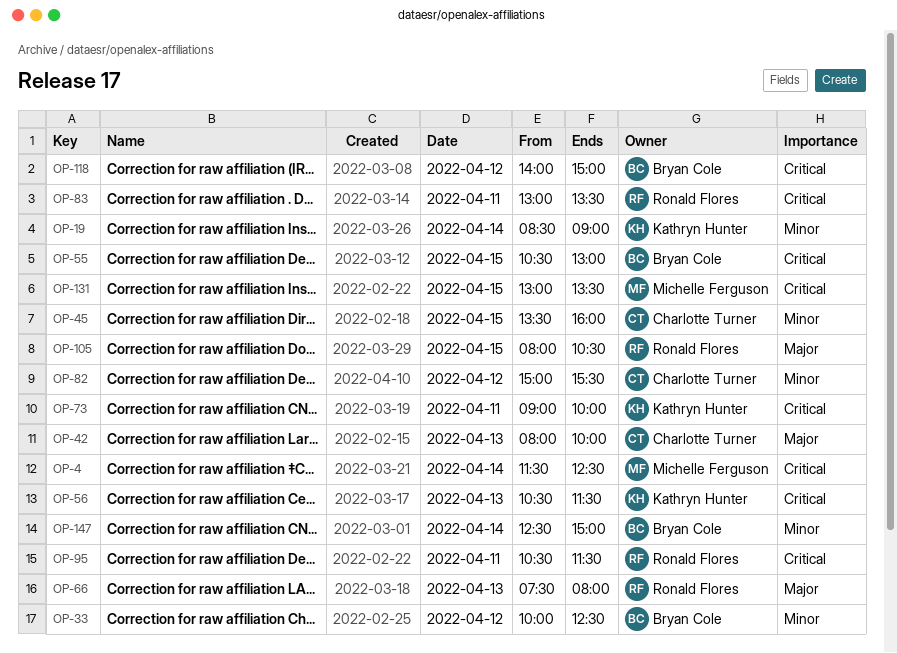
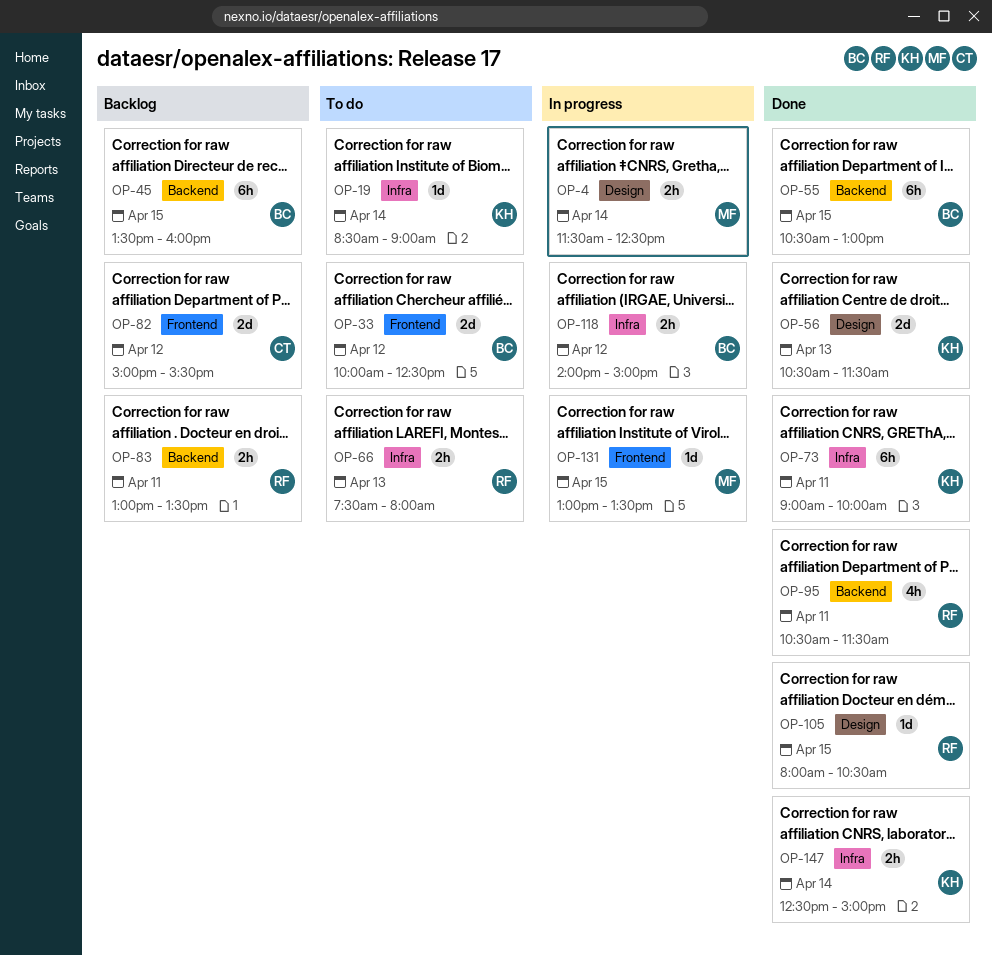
OP-42: present -> none
OP-45, owner: Charlotte Turner -> Bryan Cole
OP-147, owner: Bryan Cole -> Kathryn Hunter

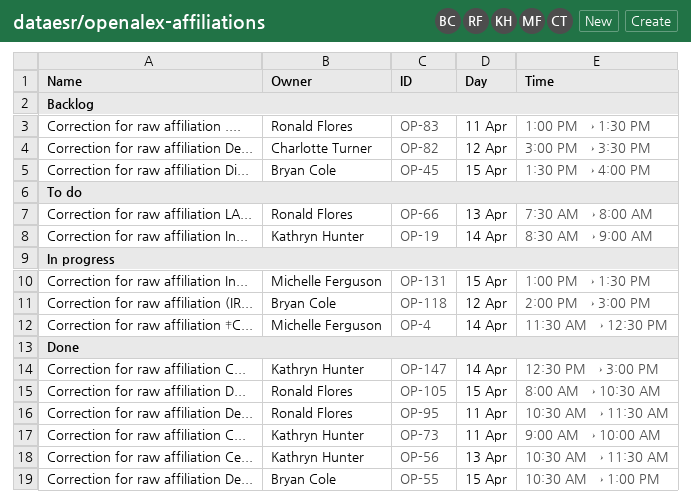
OP-33: present -> none

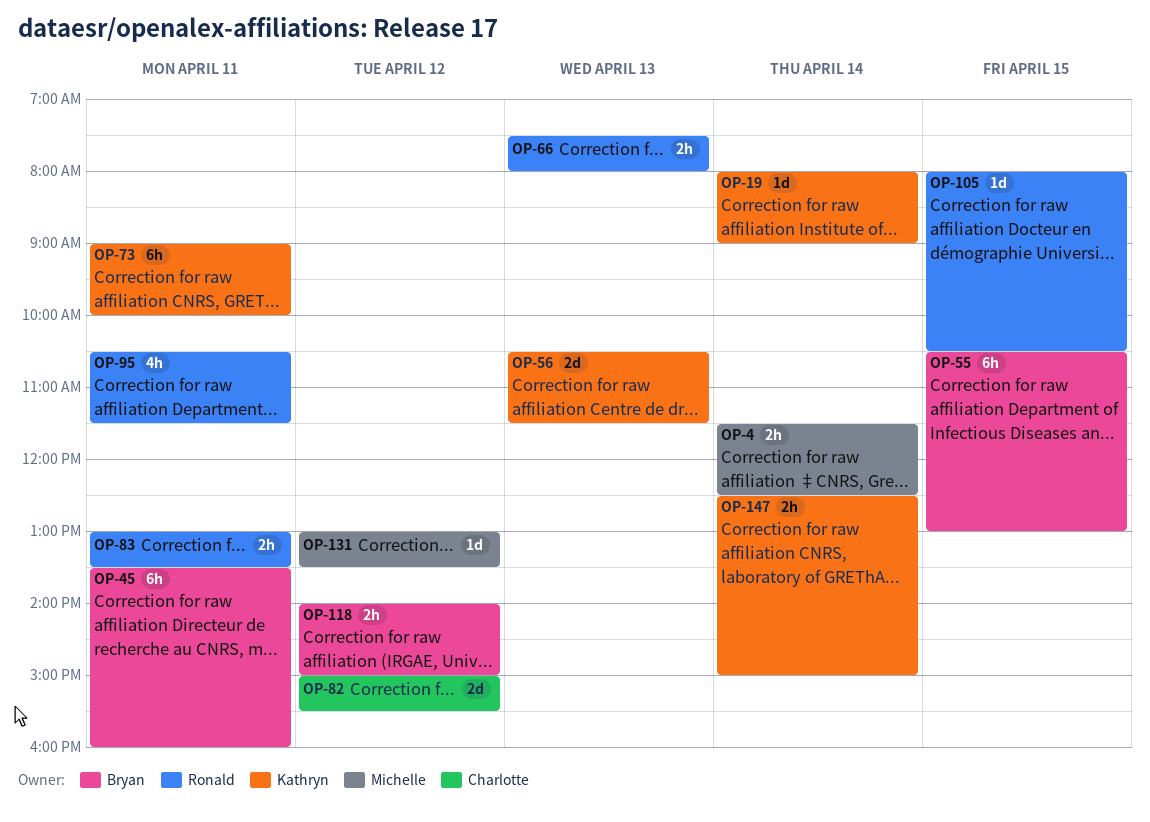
OP-19, begins: 08:30 -> 08:00
OP-45, day: Apr 15 -> Apr 11
OP-131, day: Apr 15 -> Apr 12

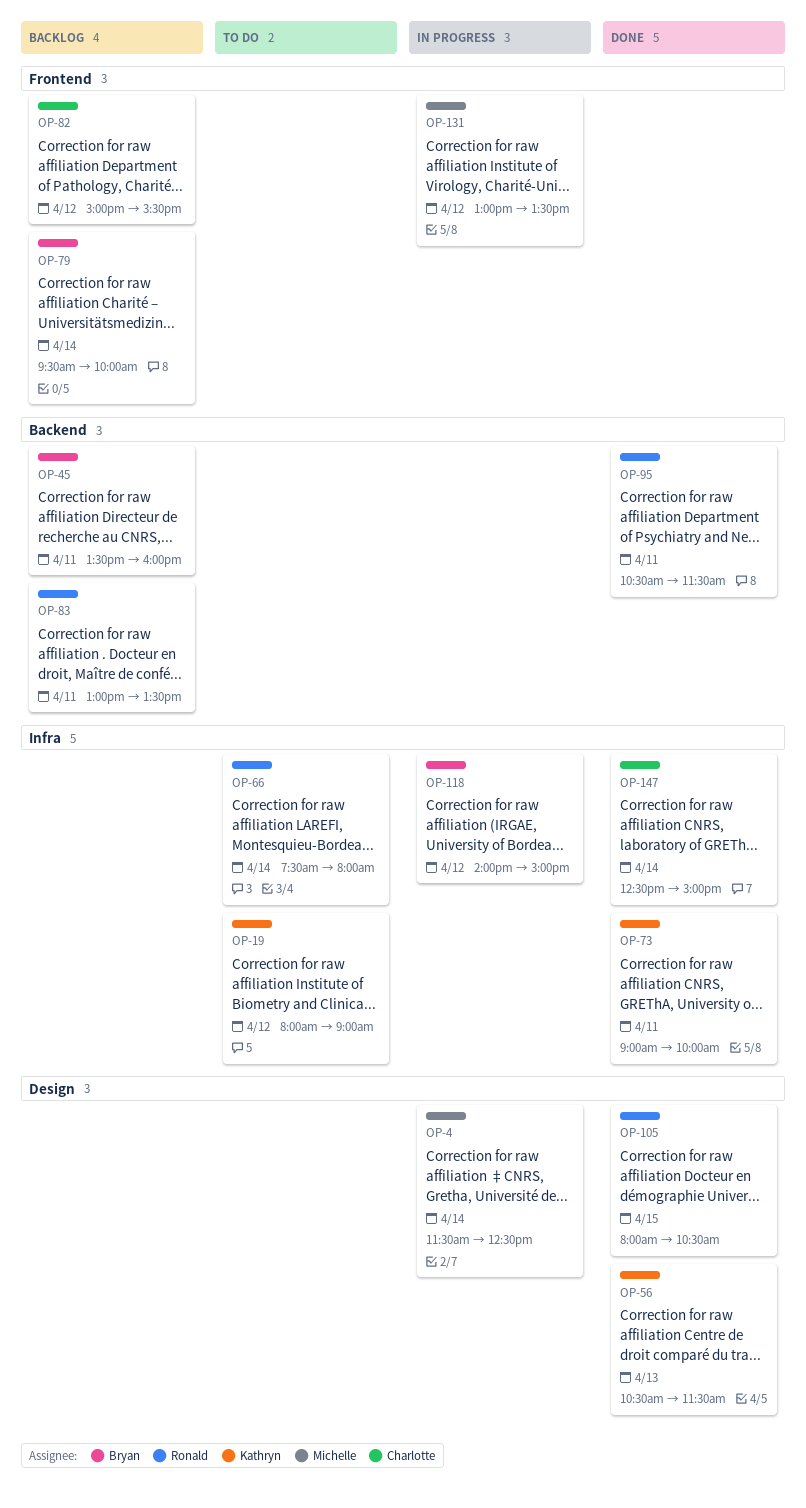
OP-19, day: Apr 14 -> Apr 12
OP-55: present -> none
OP-66, day: Apr 13 -> Apr 14
OP-79: none -> present
OP-147, owner: Kathryn -> Charlotte

